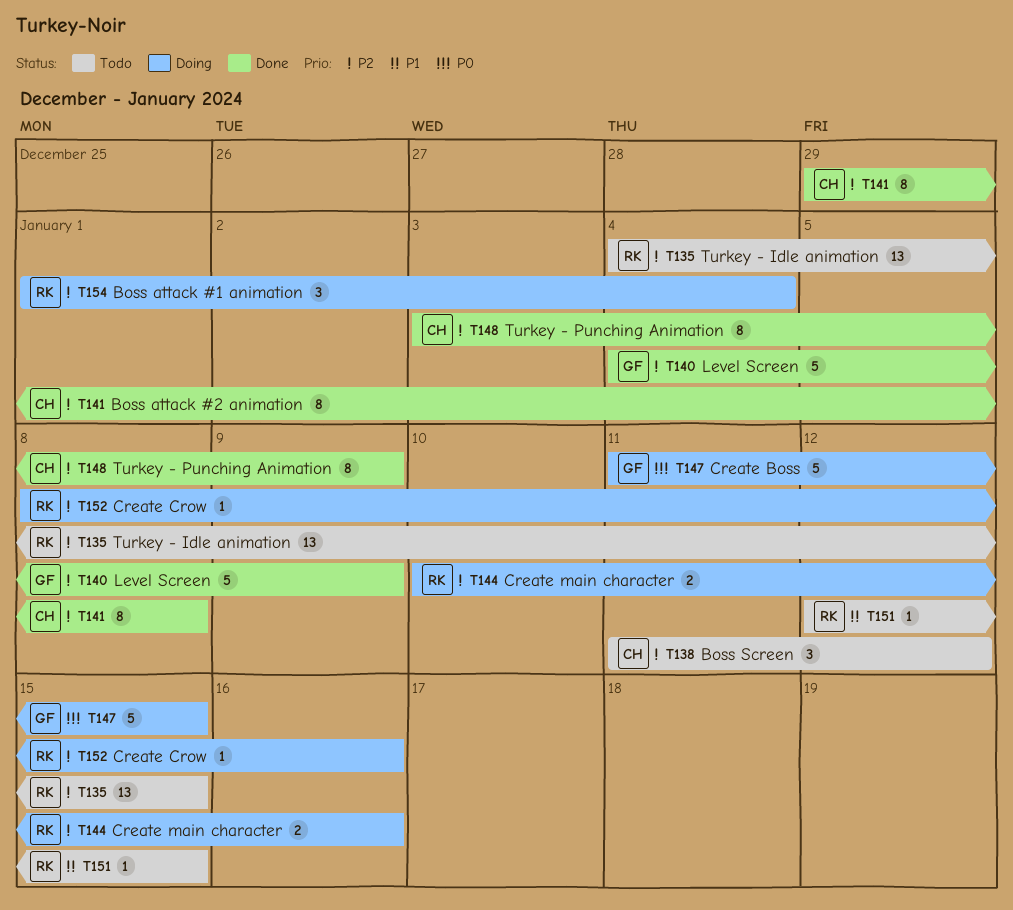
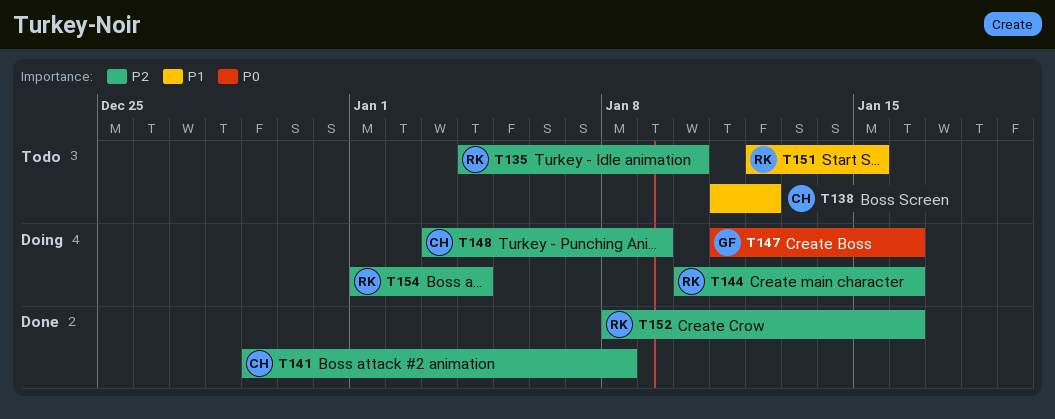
T135, due: Jan 15 -> Jan 10
T138, priority: P2 -> P1
T140: present -> none
T147, due: Jan 15 -> Jan 16
T148, status: Done -> Doing
T152, status: Doing -> Done

